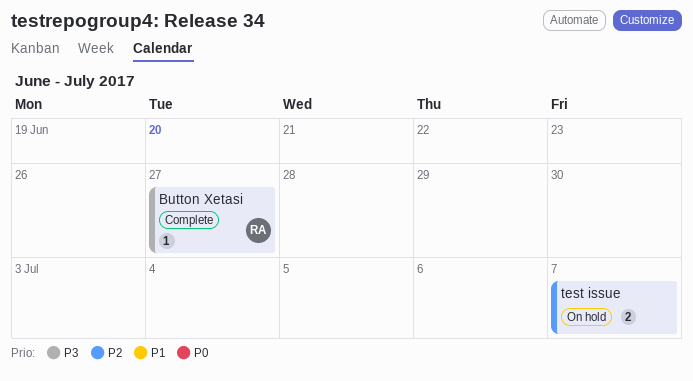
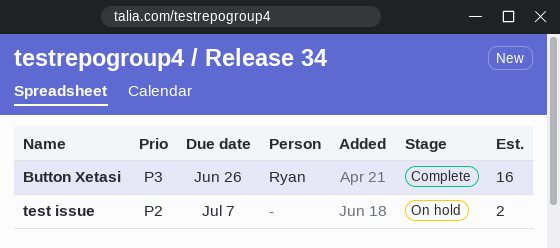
Button Xetasi, estimate: 1 -> 16
Button Xetasi, due: Jun 27 -> Jun 26

